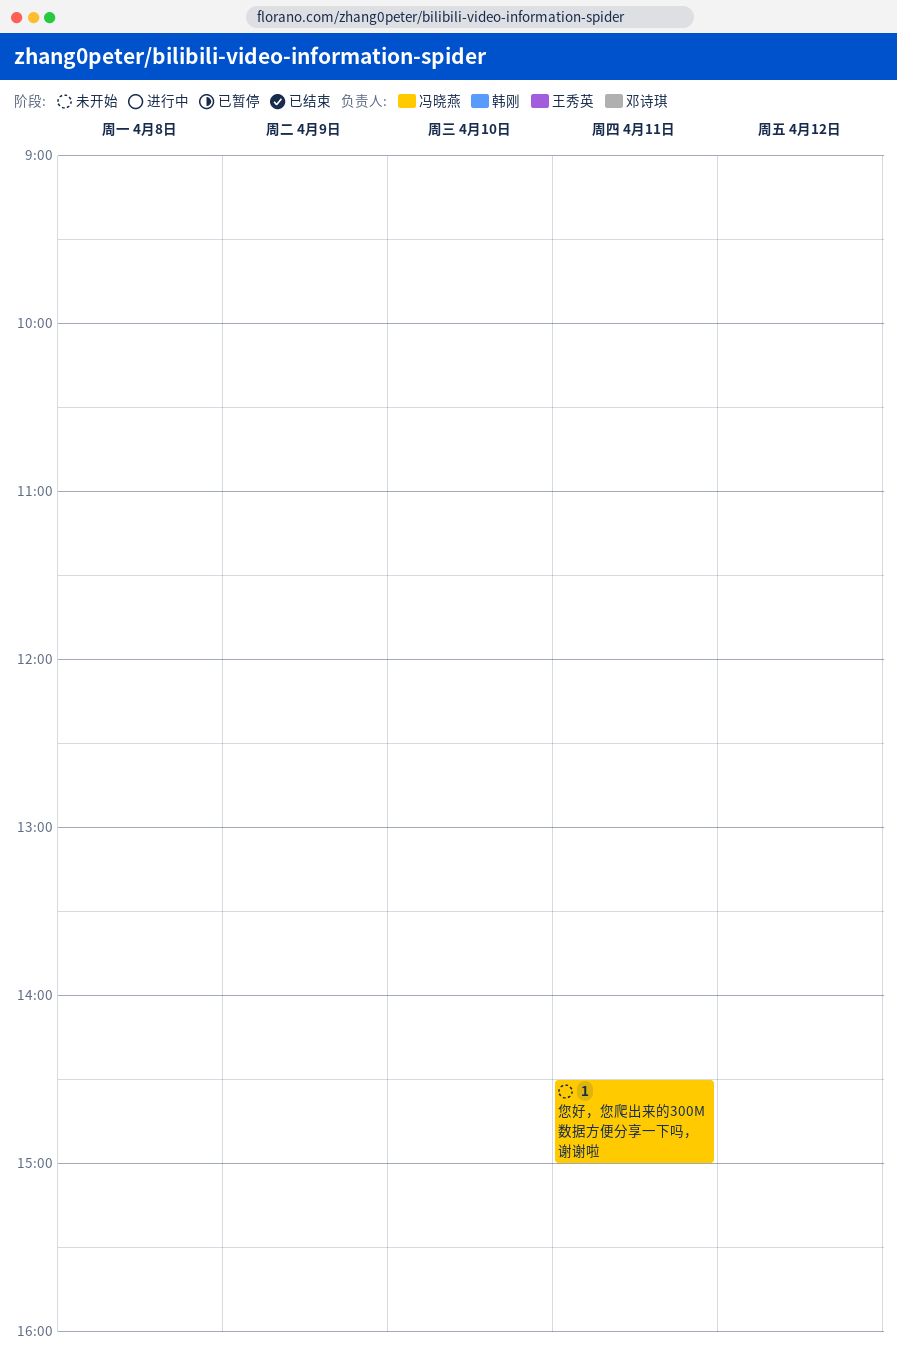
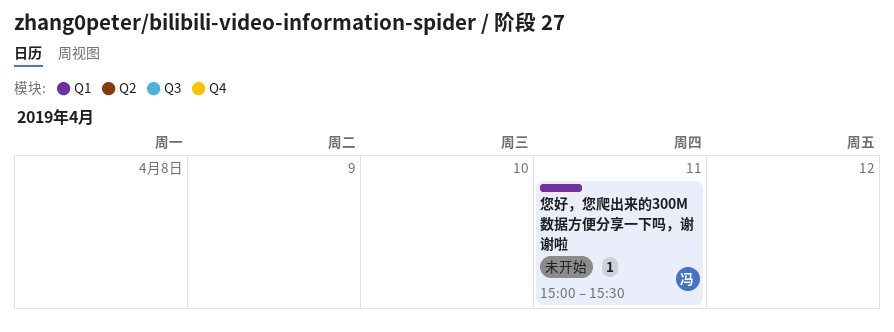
您好，您爬出来的300M数据方便分享一下吗，谢谢啦, begins: 14:30 -> 15:00
您好，您爬出来的300M数据方便分享一下吗，谢谢啦, ends: 15:00 -> 15:30

